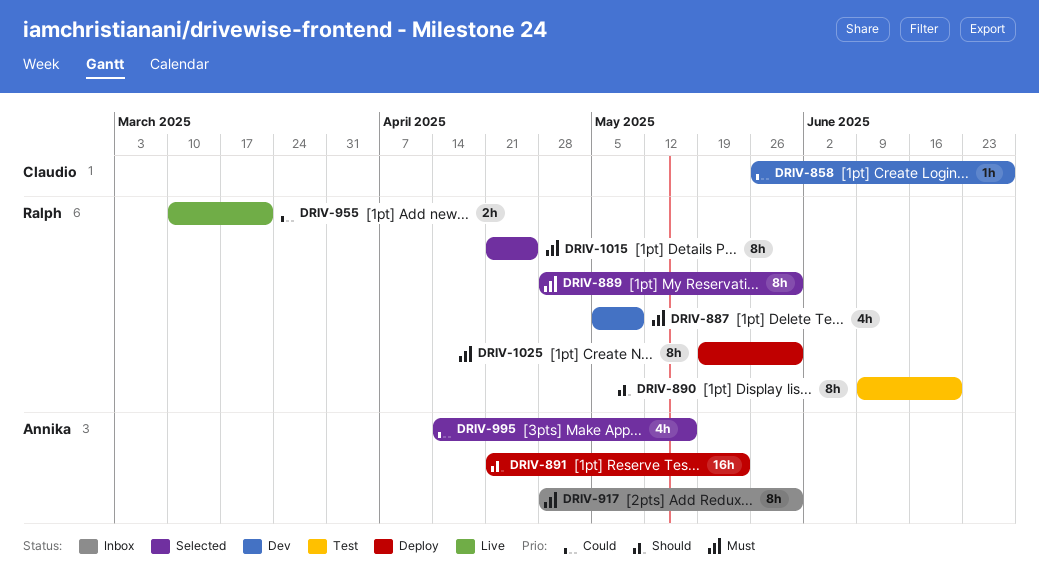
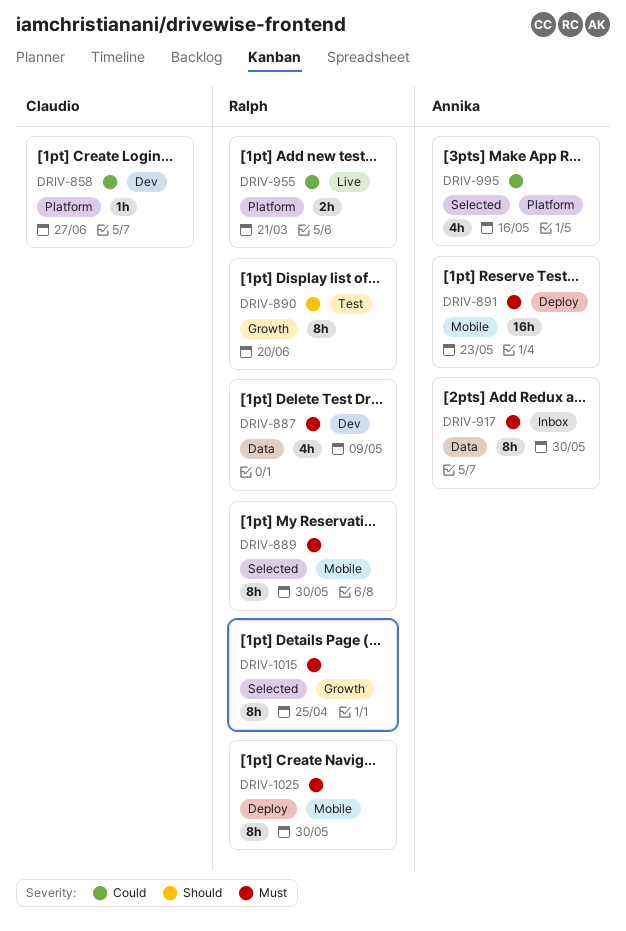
DRIV-891, priority: Should -> Must

